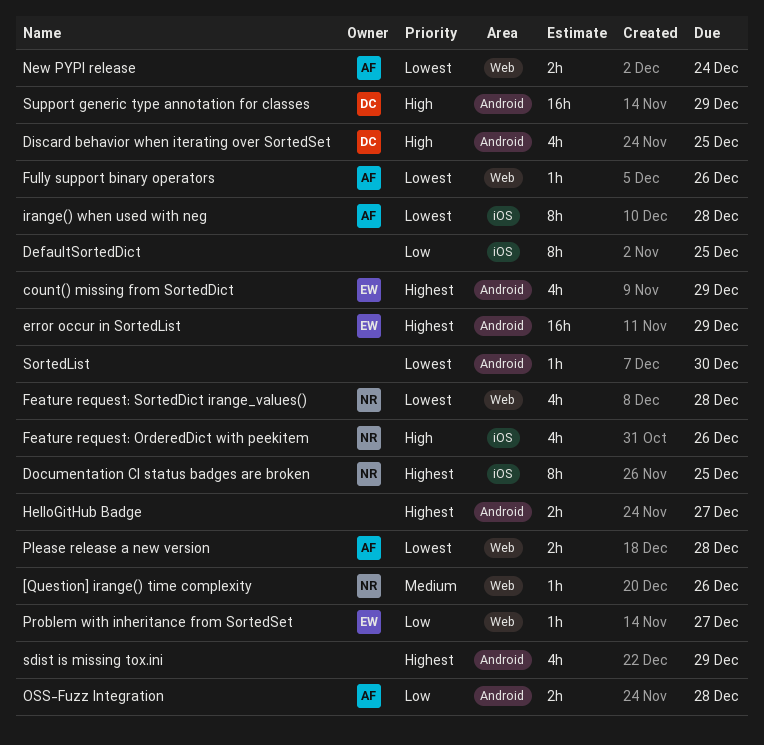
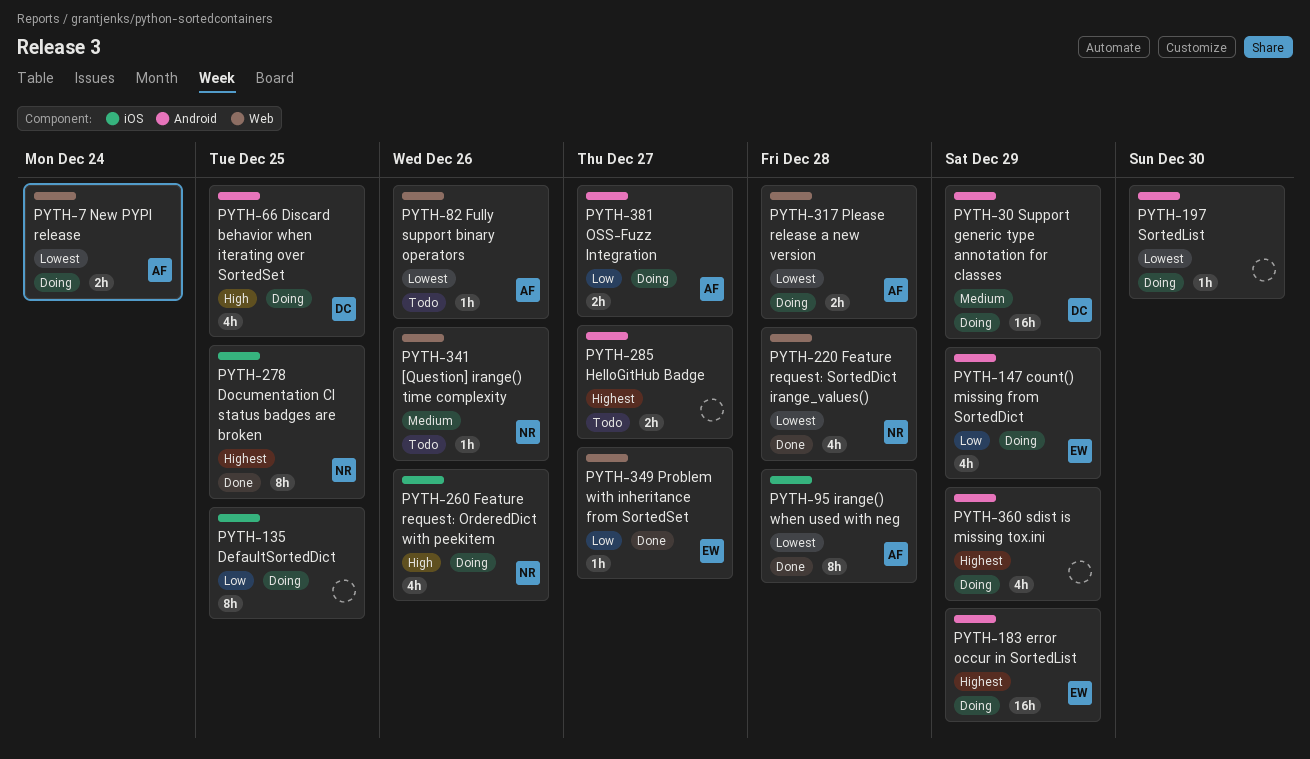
count() missing from SortedDict, priority: Highest -> Low
OSS-Fuzz Integration, due: Dec 28 -> Dec 27
Support generic type annotation for classes, priority: High -> Medium

